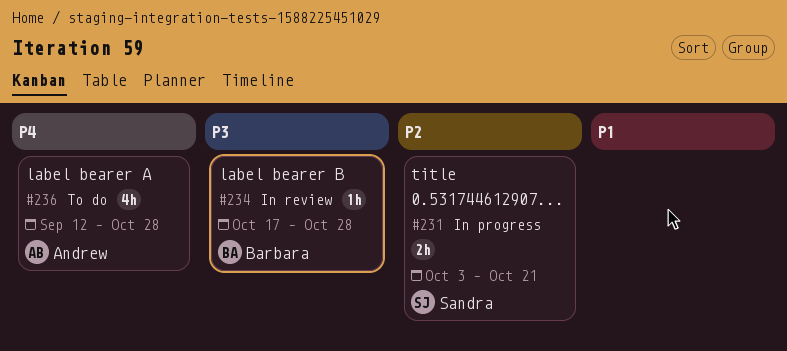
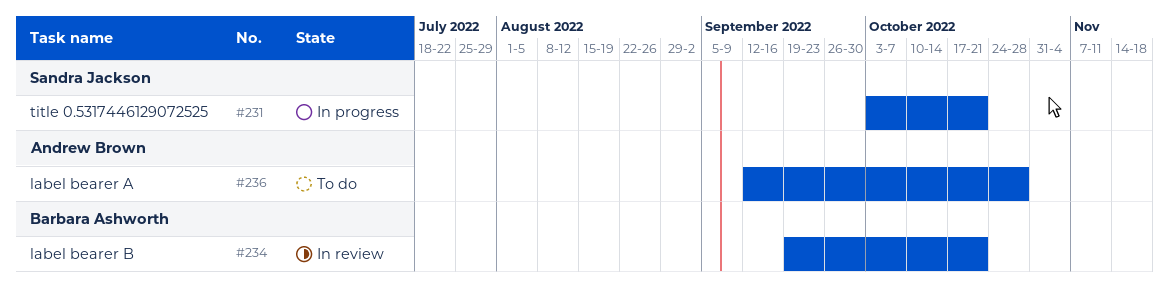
#234, start: Oct 17 -> Sep 19
#234, due: Oct 28 -> Oct 21

